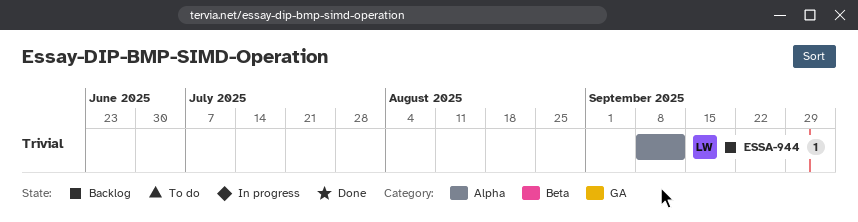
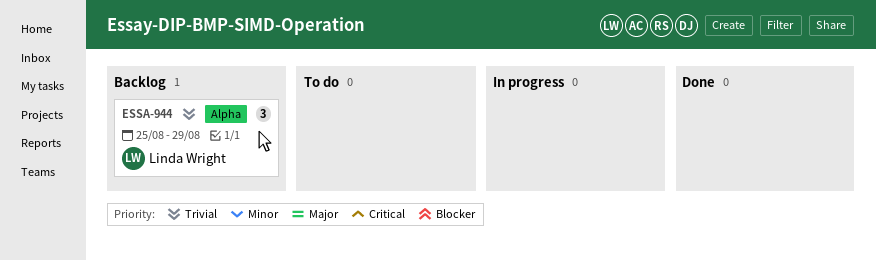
ESSA-944, estimate: 1 -> 3
ESSA-944, start: Sep 8 -> Aug 25
ESSA-944, due: Sep 12 -> Aug 29

